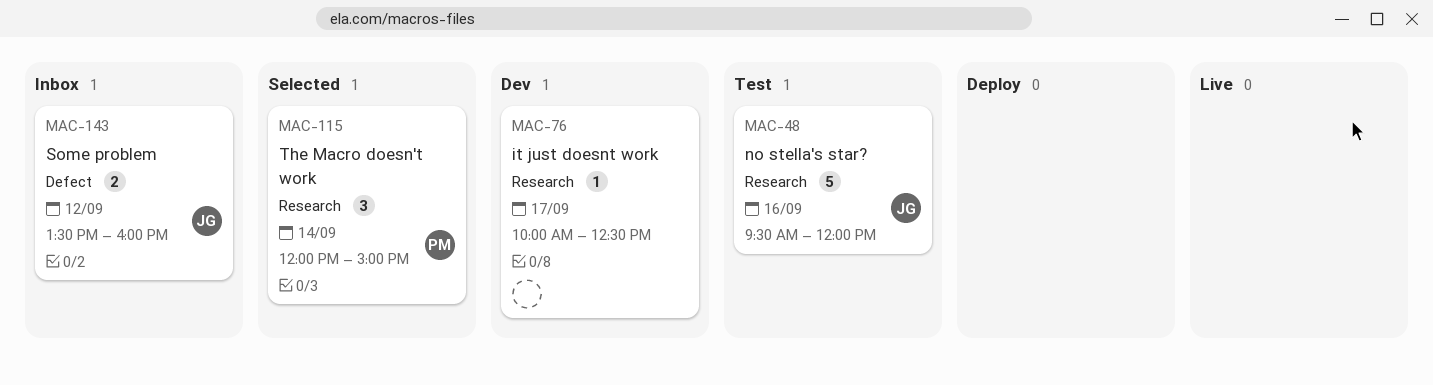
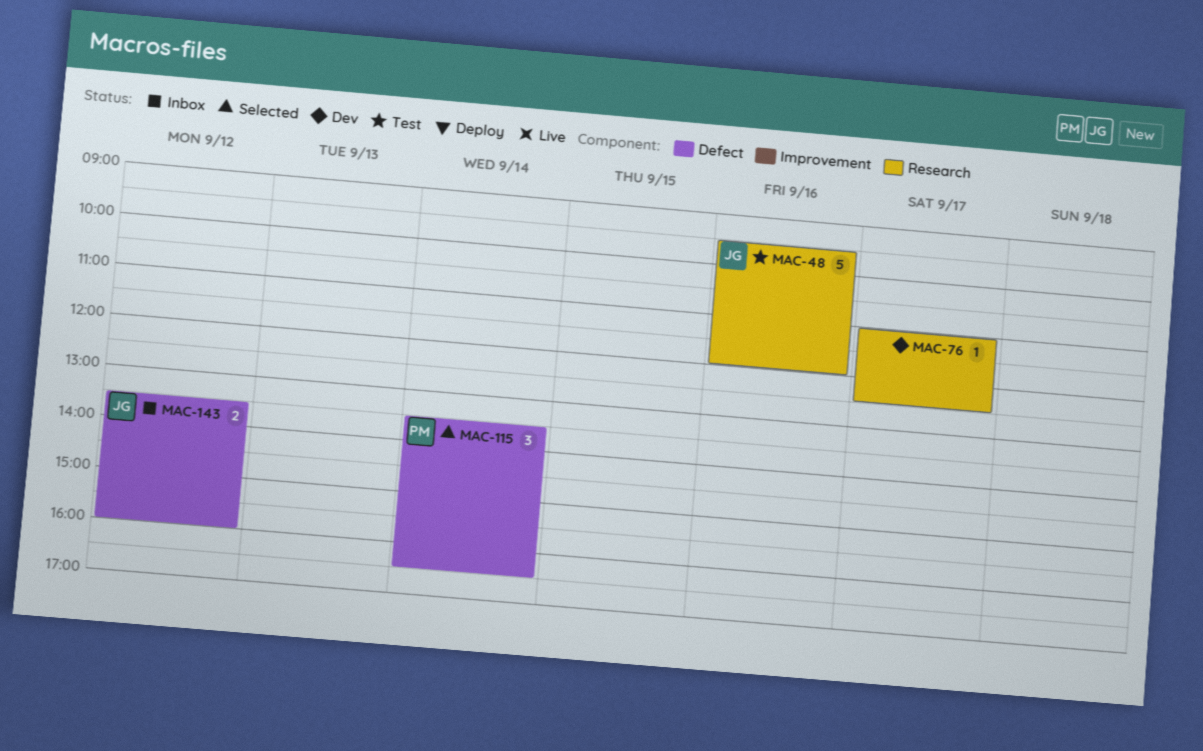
MAC-76, begins: 10:00 -> 11:00
MAC-115, label: Research -> Defect
MAC-115, begins: 12:00 -> 13:30
MAC-115, ends: 15:00 -> 16:30

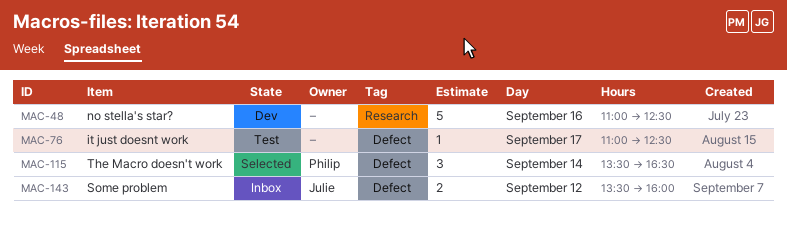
MAC-48, status: Test -> Dev
MAC-48, owner: Julie -> none
MAC-48, begins: 09:30 -> 11:00
MAC-48, ends: 12:00 -> 12:30
MAC-76, status: Dev -> Test
MAC-76, label: Research -> Defect

